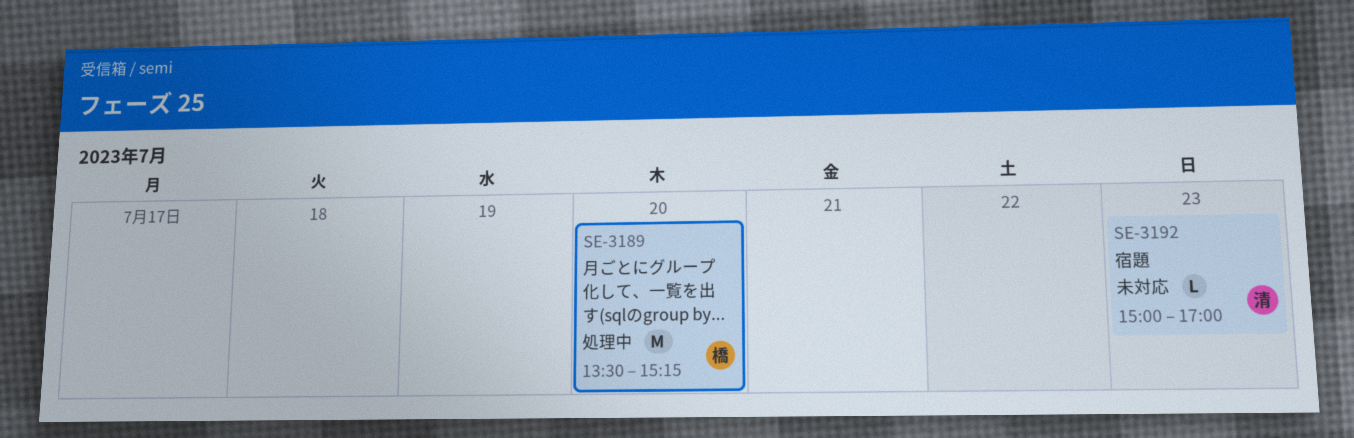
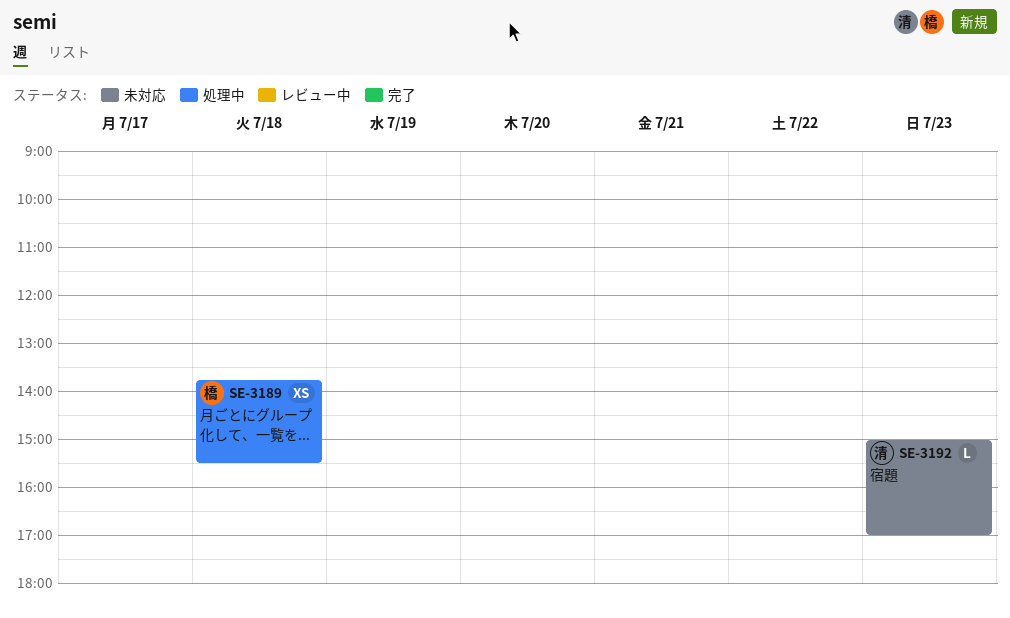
SE-3189, estimate: M -> XS
SE-3189, day: Jul 20 -> Jul 18
SE-3189, begins: 13:30 -> 13:45
SE-3189, ends: 15:15 -> 15:30

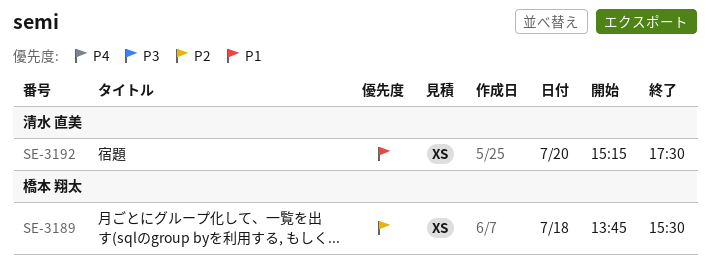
SE-3192, estimate: L -> XS
SE-3192, day: Jul 23 -> Jul 20
SE-3192, begins: 15:00 -> 15:15
SE-3192, ends: 17:00 -> 17:30

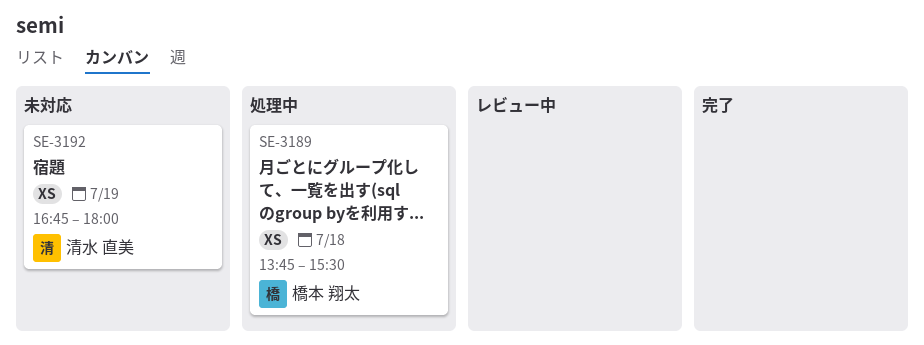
SE-3192, day: Jul 20 -> Jul 19
SE-3192, begins: 15:15 -> 16:45
SE-3192, ends: 17:30 -> 18:00

